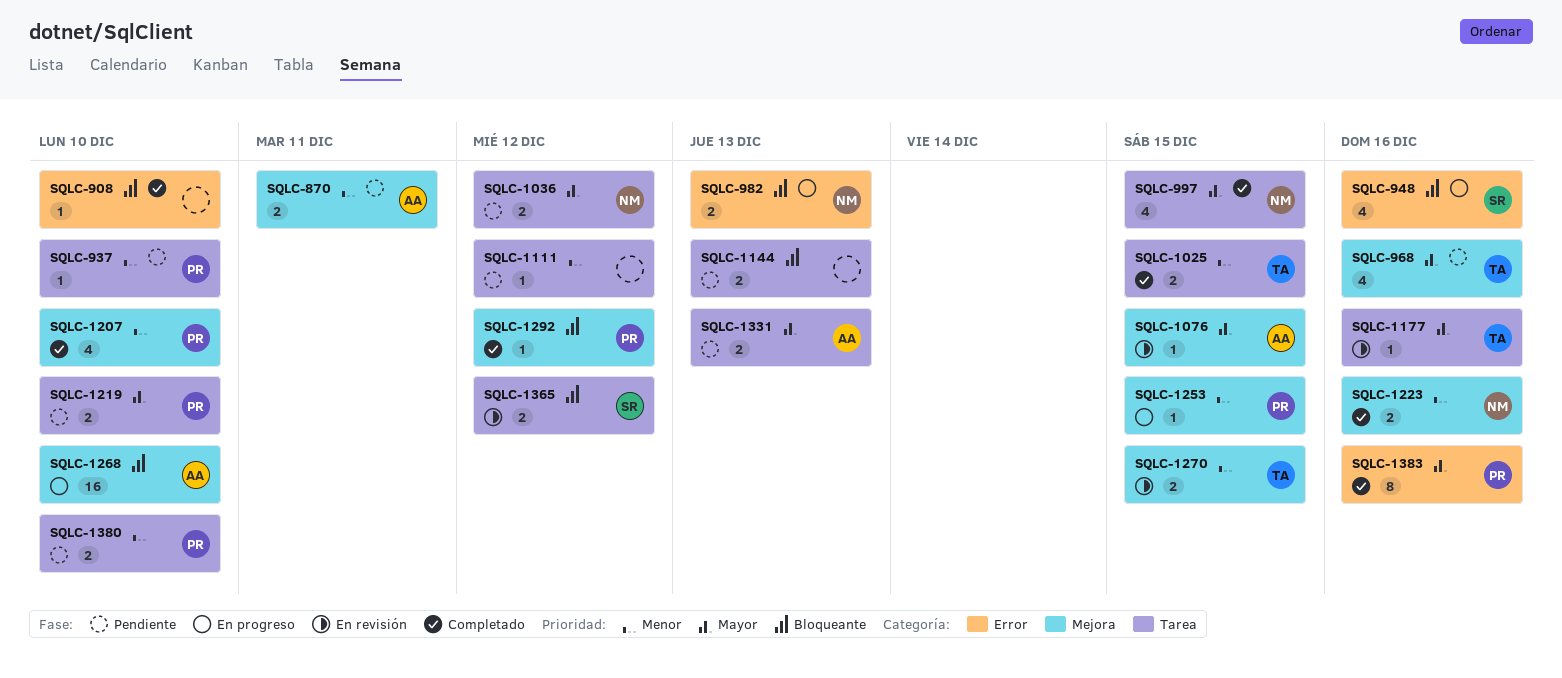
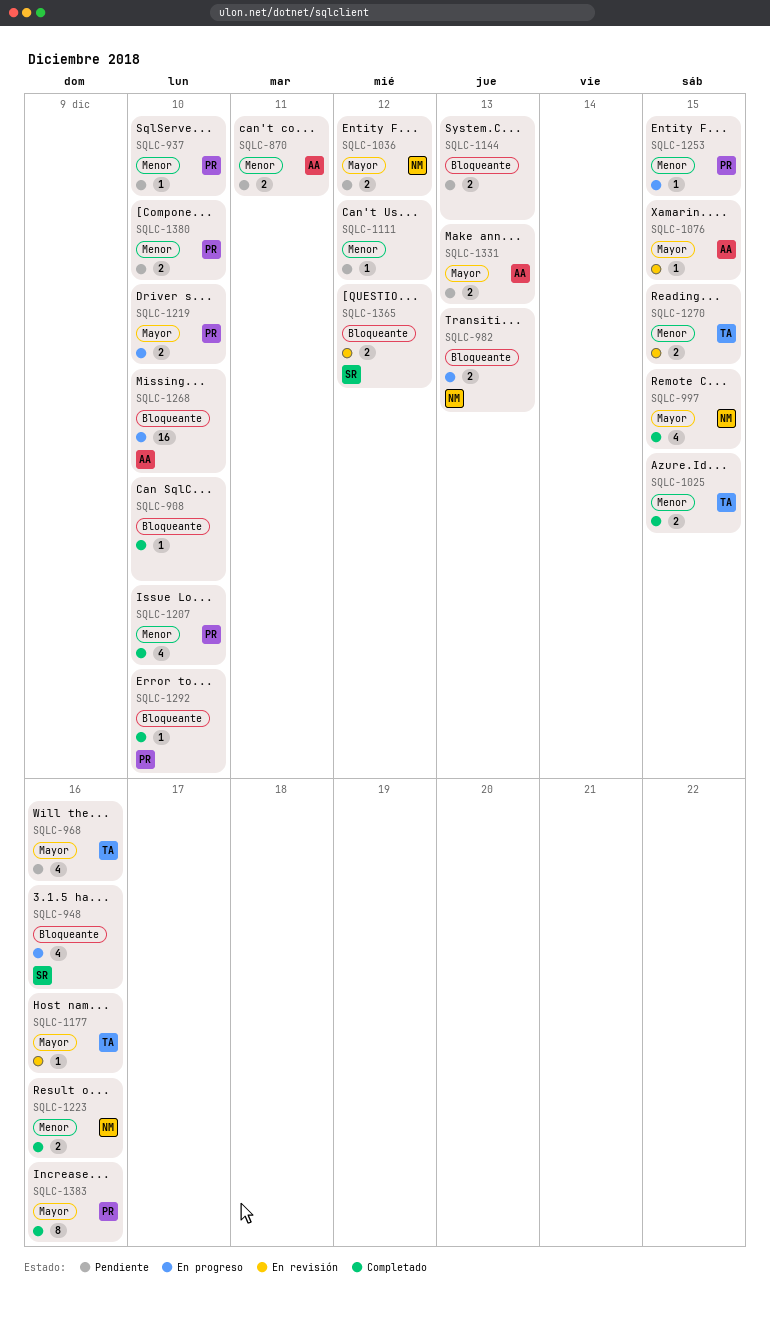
SQLC-1219, status: Pendiente -> En progreso
SQLC-1292, due: Dec 12 -> Dec 10

